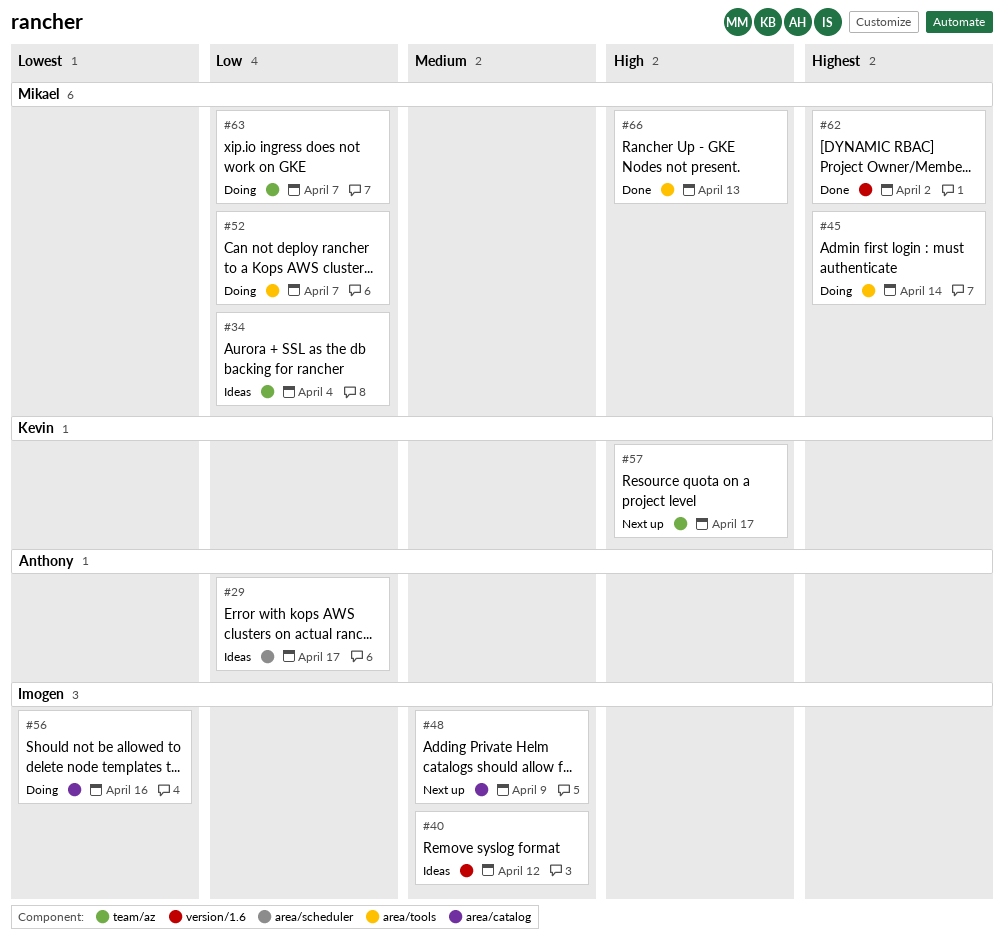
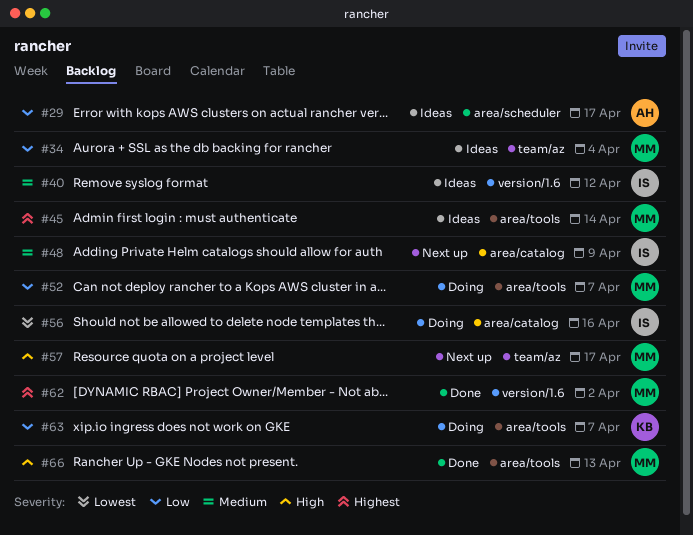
#45, status: Doing -> Ideas
#57, owner: Kevin -> Mikael
#63, owner: Mikael -> Kevin
#63, label: team/az -> area/tools

